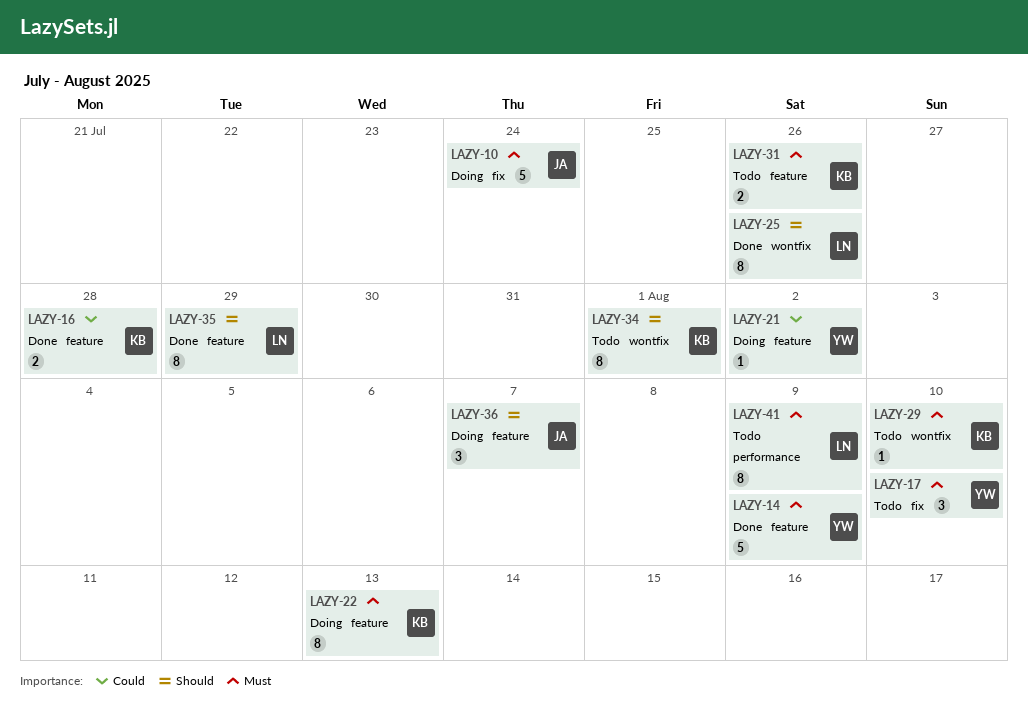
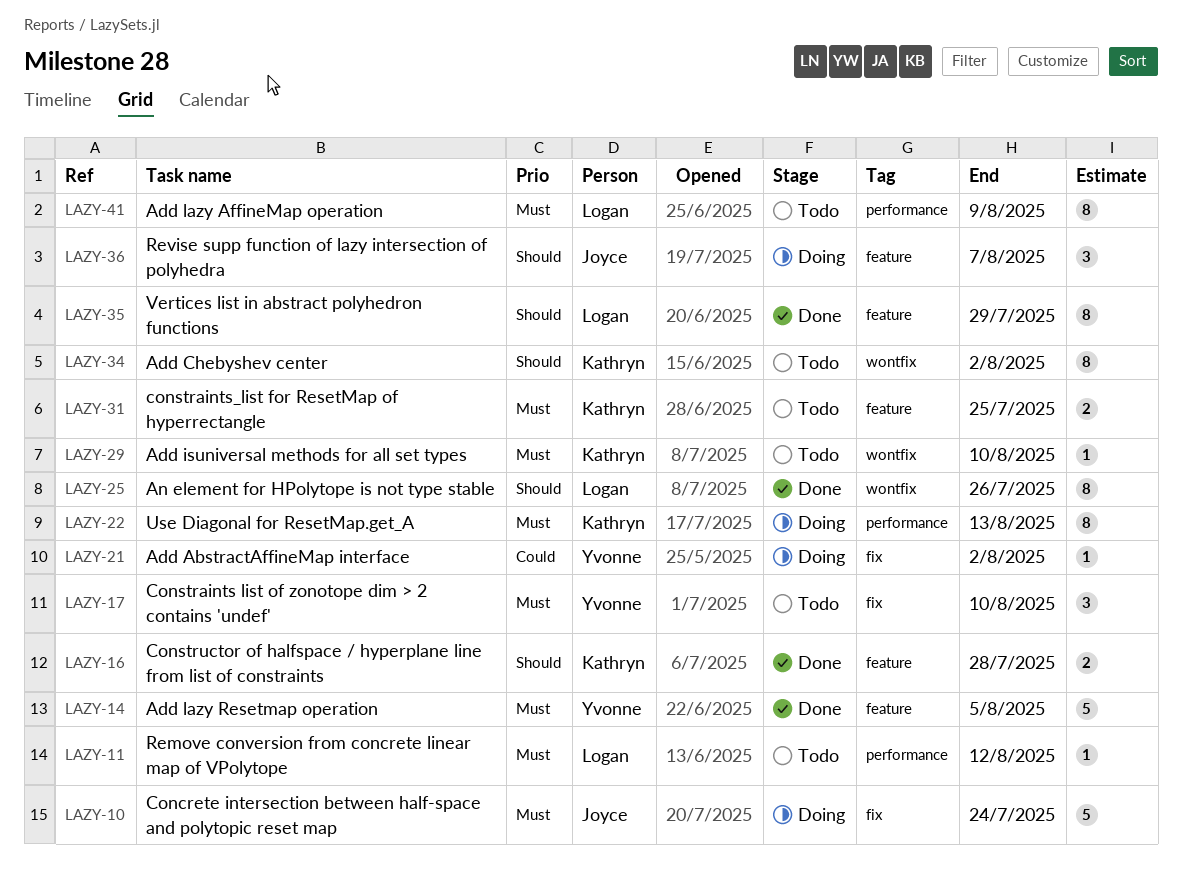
LAZY-11: none -> present
LAZY-14, due: Aug 9 -> Aug 5
LAZY-16, priority: Could -> Should
LAZY-21, label: feature -> fix
LAZY-22, label: feature -> performance
LAZY-31, due: Jul 26 -> Jul 25
LAZY-34, due: Aug 1 -> Aug 2

